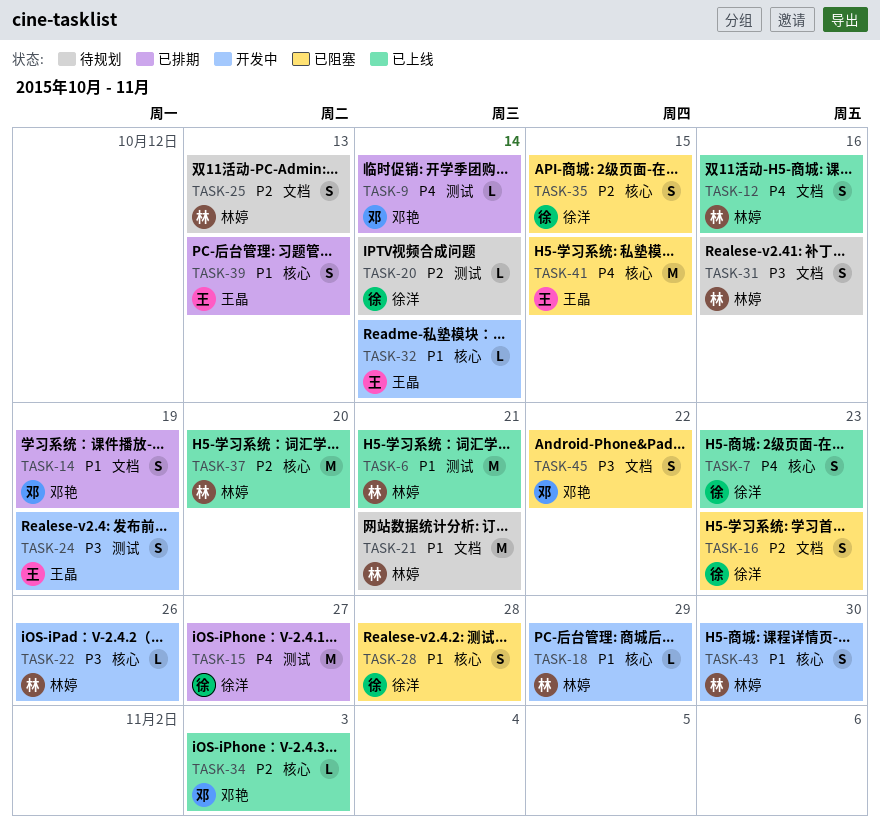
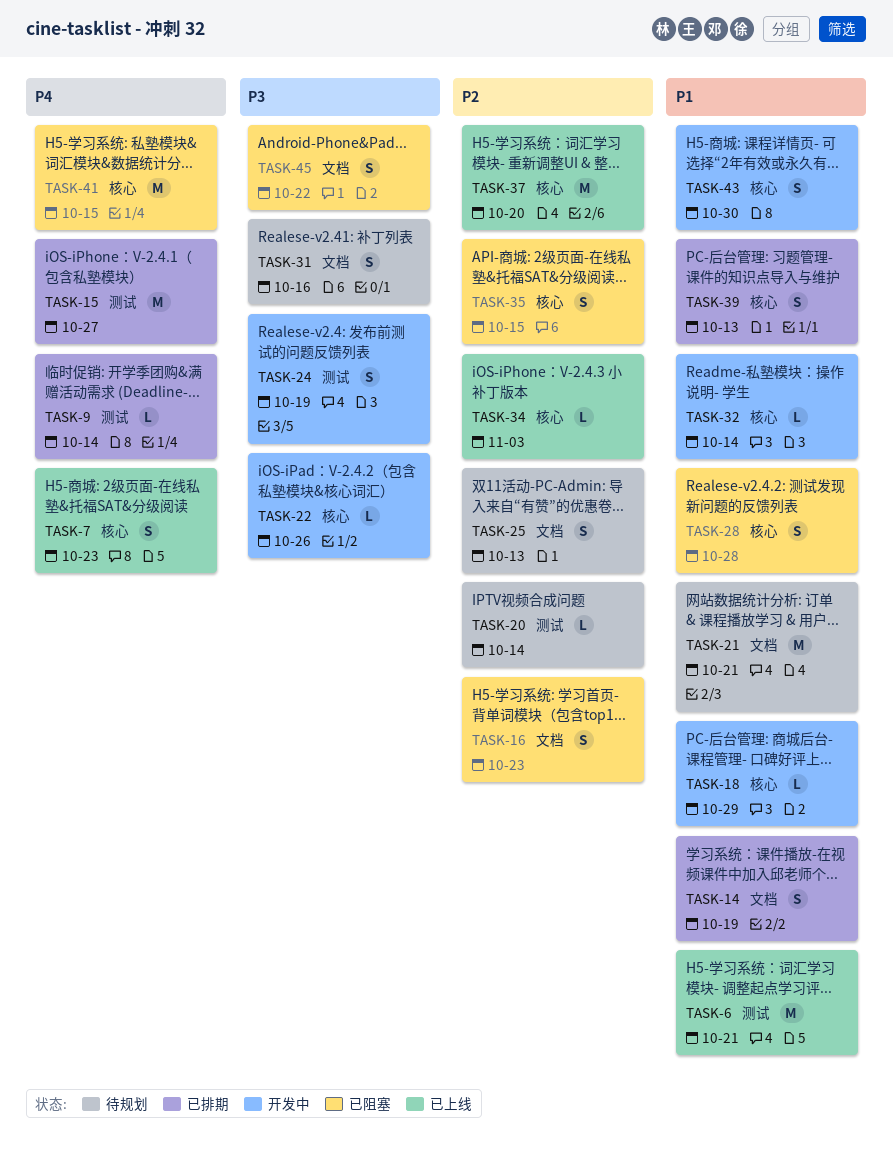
TASK-12: present -> none

